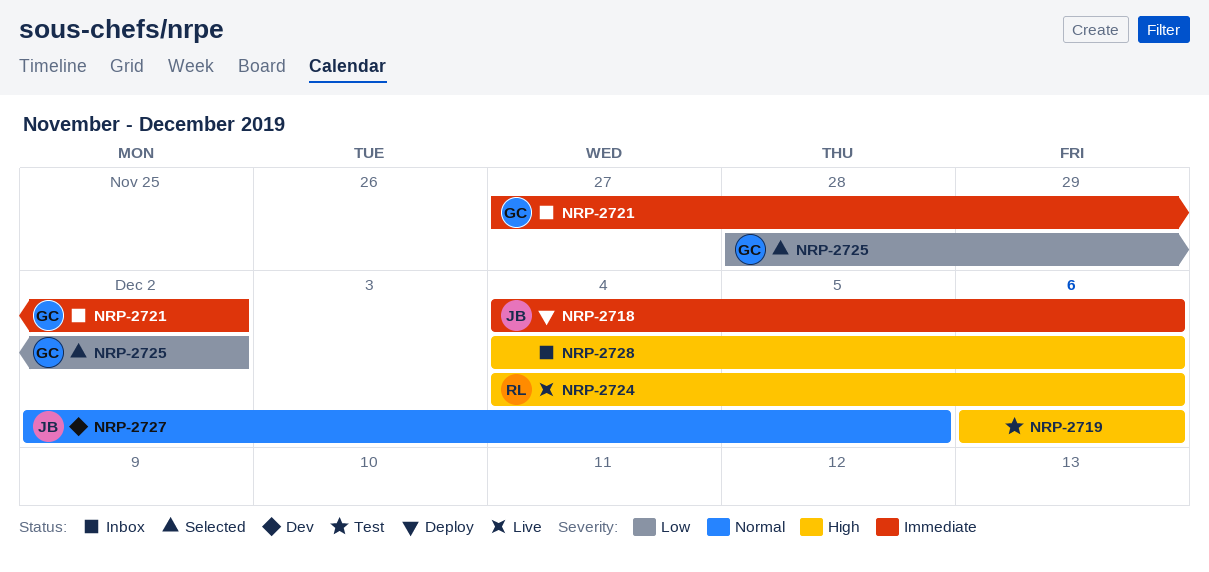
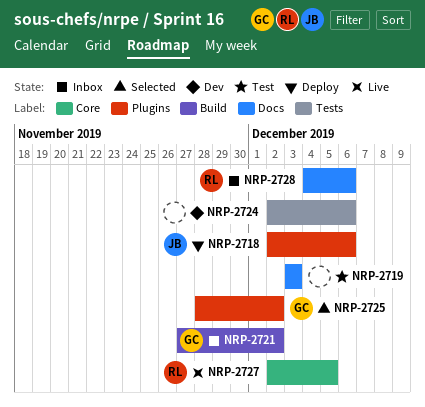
NRP-2718, start: Dec 4 -> Dec 2
NRP-2719, start: Dec 6 -> Dec 3
NRP-2719, due: Dec 6 -> Dec 3
NRP-2724, status: Live -> Dev
NRP-2724, owner: RL -> none
NRP-2724, start: Dec 4 -> Dec 2
NRP-2727, status: Dev -> Live
NRP-2727, owner: JB -> RL
NRP-2728, owner: none -> RL

